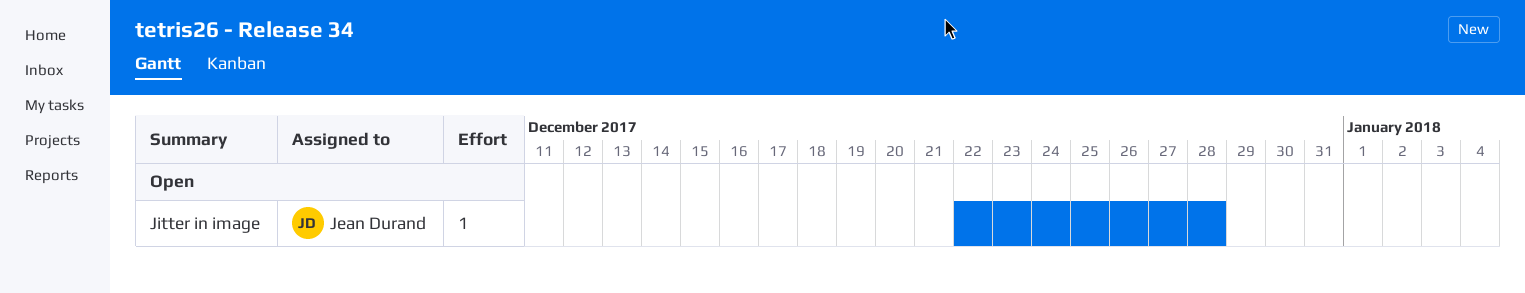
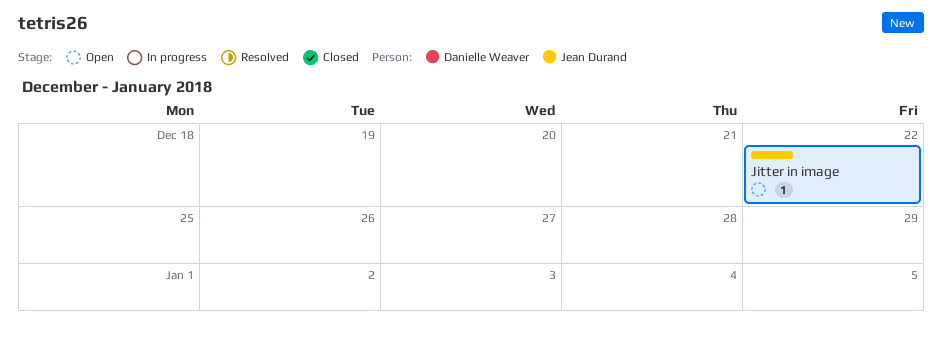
Jitter in image, due: Dec 28 -> Dec 22

